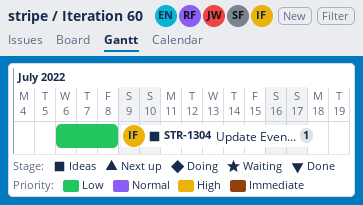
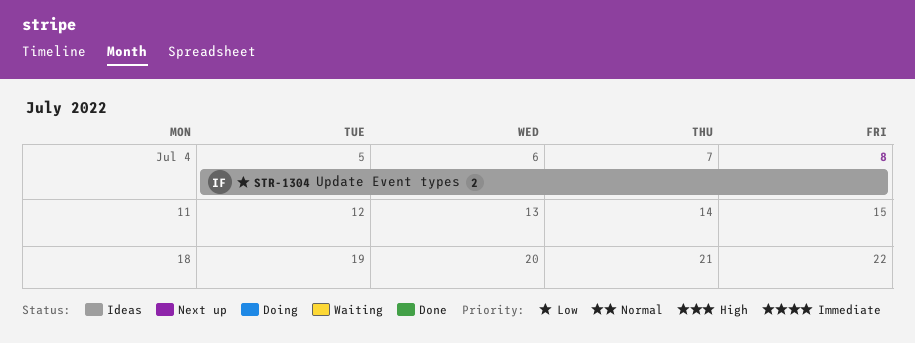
STR-1304, estimate: 1 -> 2
STR-1304, start: Jul 6 -> Jul 5

